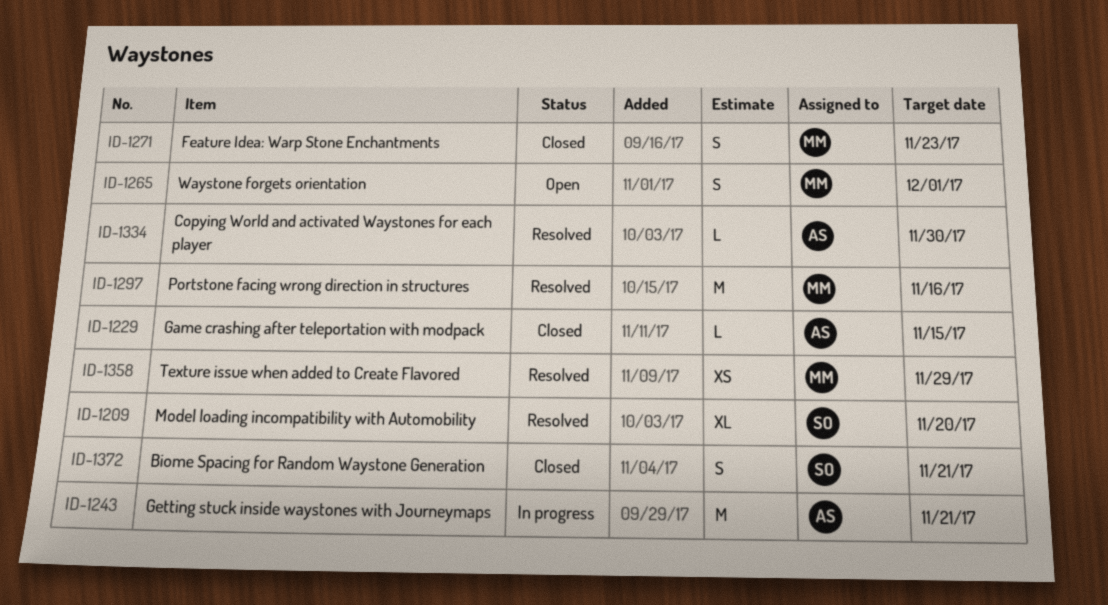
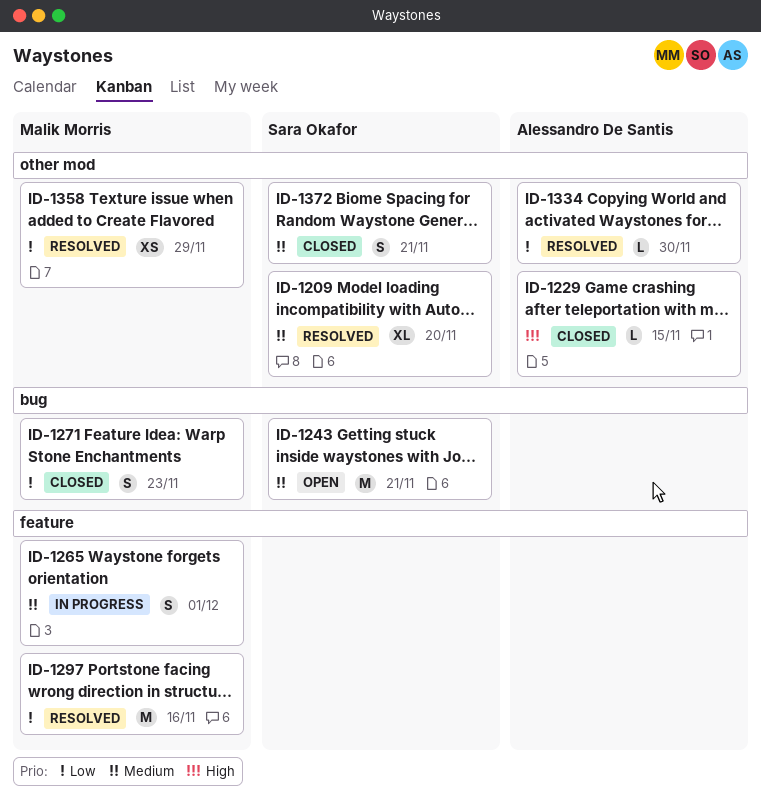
ID-1243, status: In progress -> Open
ID-1243, owner: Alessandro De Santis -> Sara Okafor
ID-1265, status: Open -> In progress

